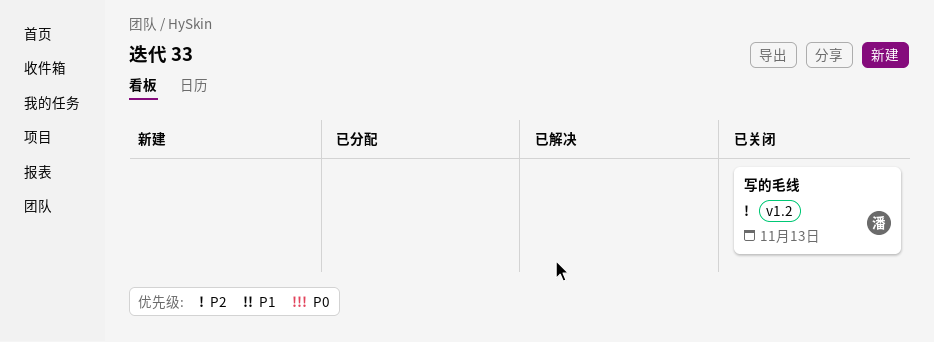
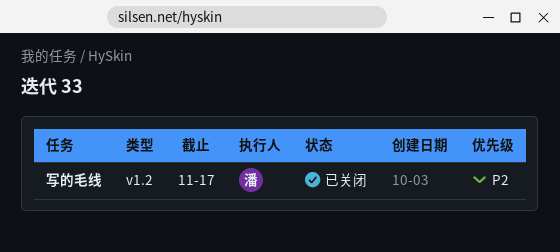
写的毛线, due: Nov 13 -> Nov 17

